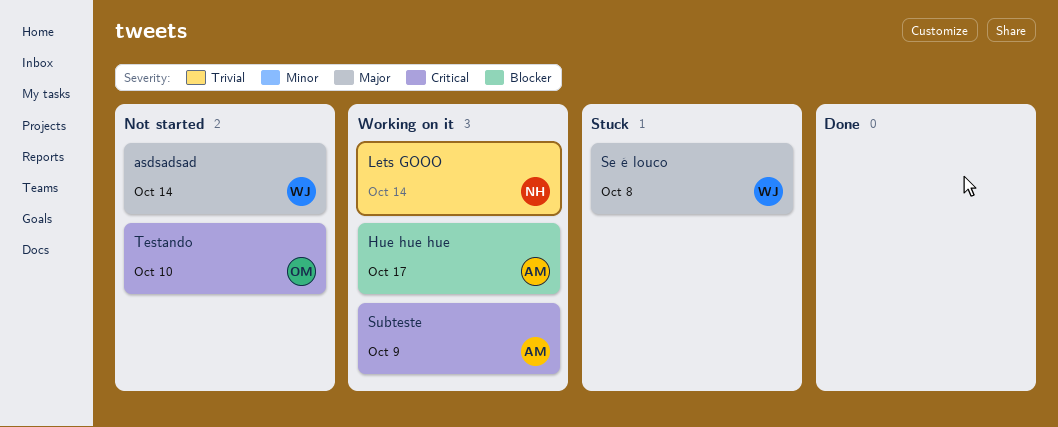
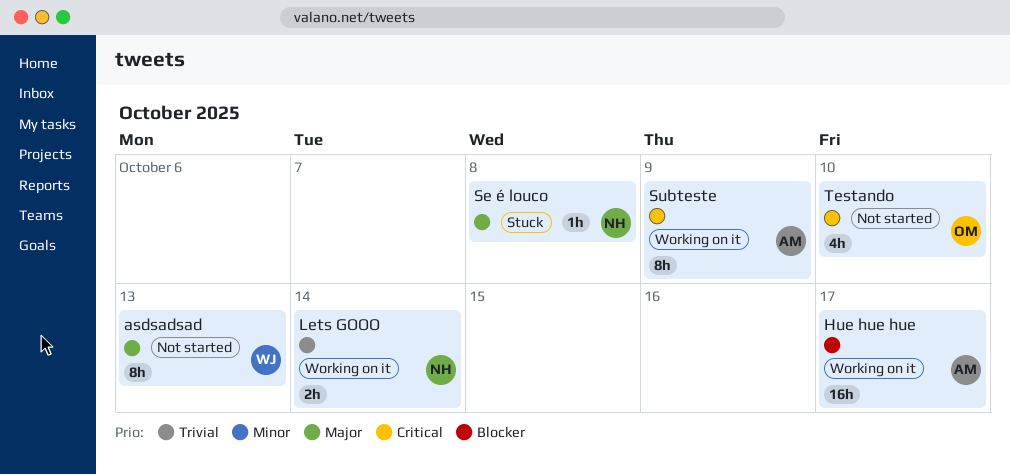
asdsadsad, due: Oct 14 -> Oct 13
Se é louco, owner: WJ -> NH

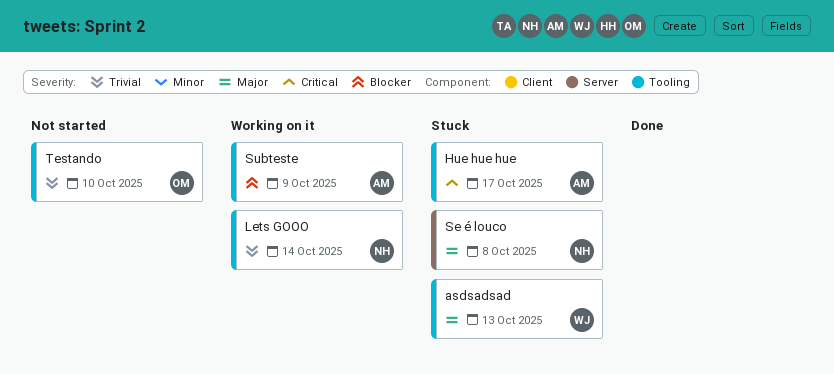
asdsadsad, status: Not started -> Stuck
Hue hue hue, status: Working on it -> Stuck
Hue hue hue, priority: Blocker -> Critical
Subteste, priority: Critical -> Blocker
Testando, priority: Critical -> Trivial

